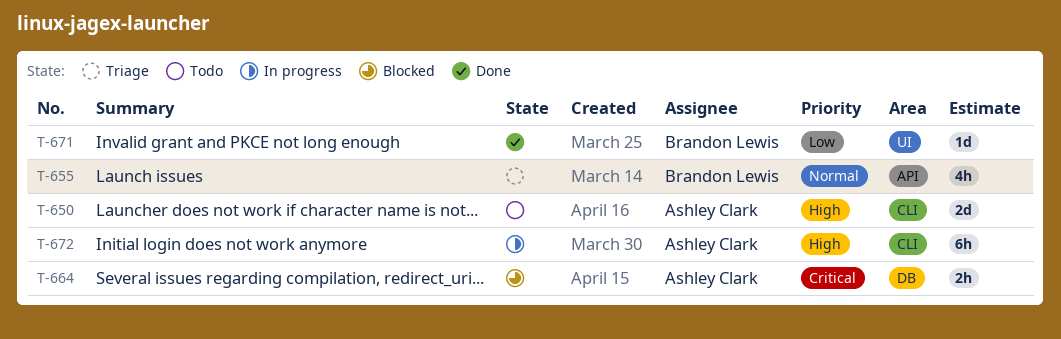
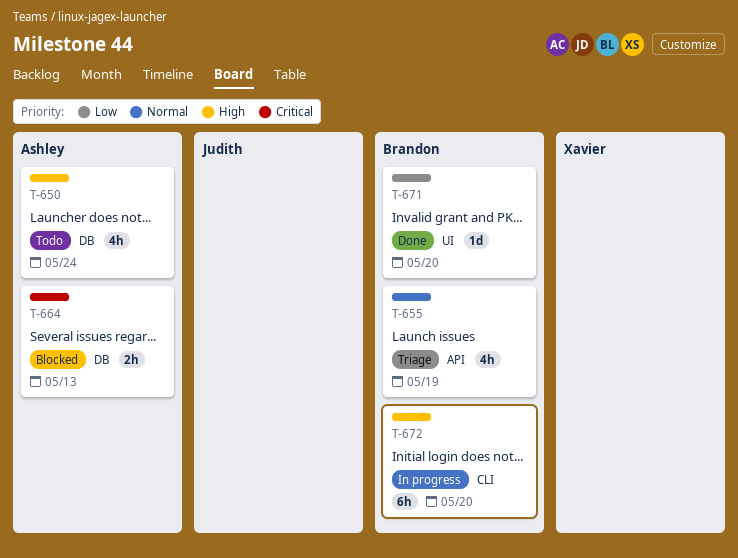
T-650, label: CLI -> DB
T-650, estimate: 2d -> 4h
T-672, owner: Ashley Clark -> Brandon Lewis

